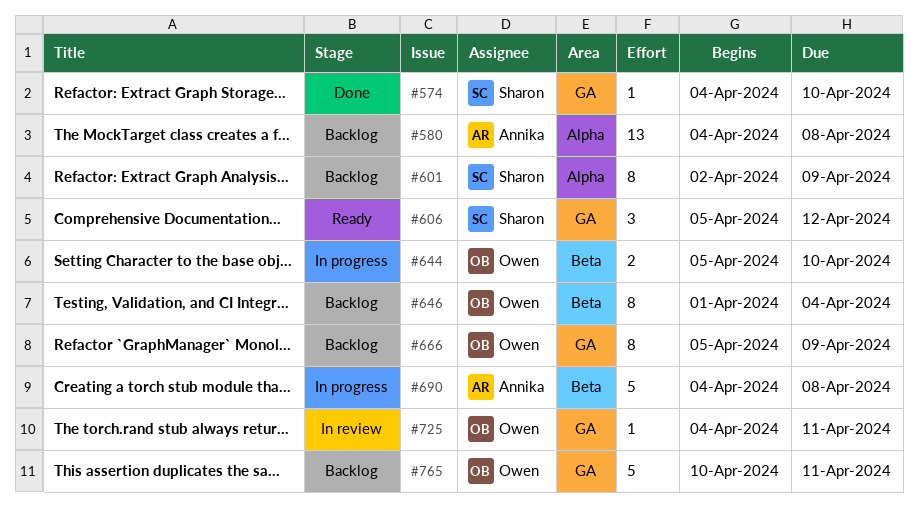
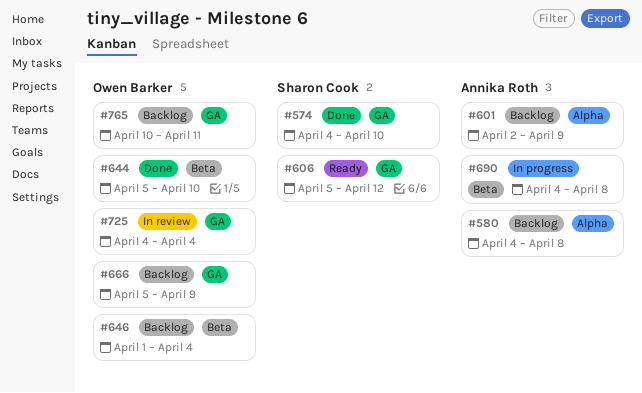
#601, owner: Sharon Cook -> Annika Roth
#644, status: In progress -> Done
#725, due: Apr 11 -> Apr 4

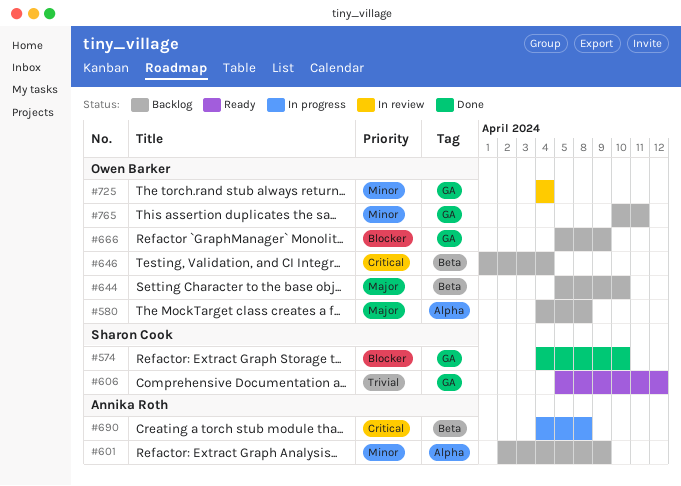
#580, owner: Annika Roth -> Owen Barker
#644, status: Done -> Backlog

